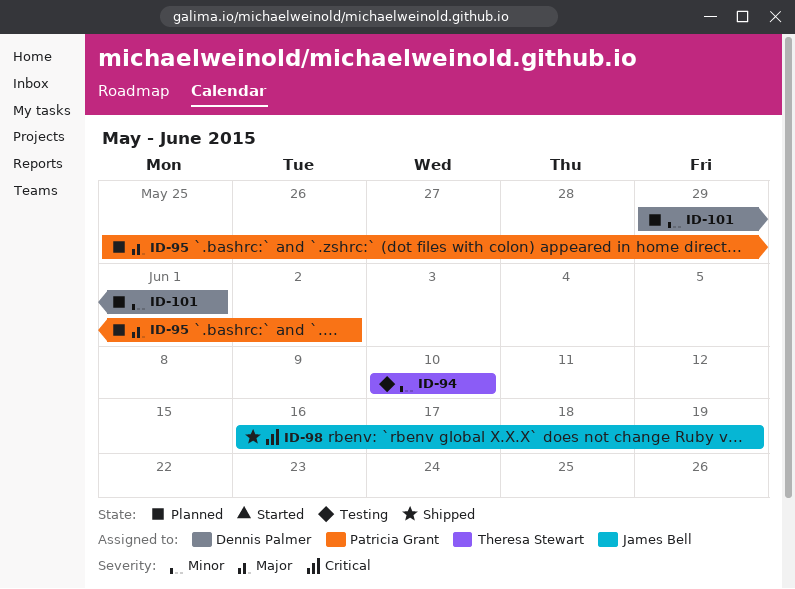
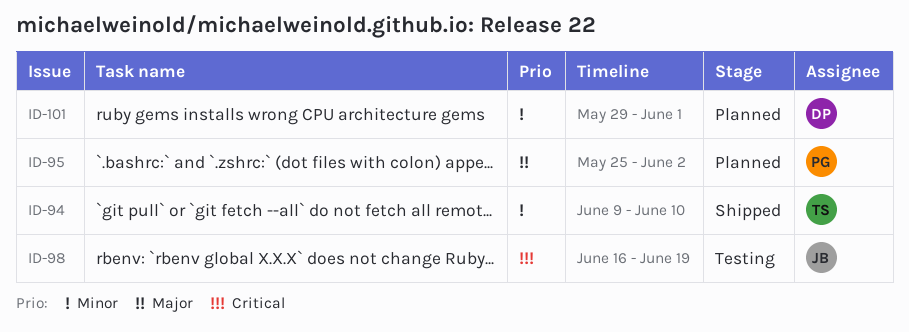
ID-94, status: Testing -> Shipped
ID-94, start: Jun 10 -> Jun 9
ID-98, status: Shipped -> Testing

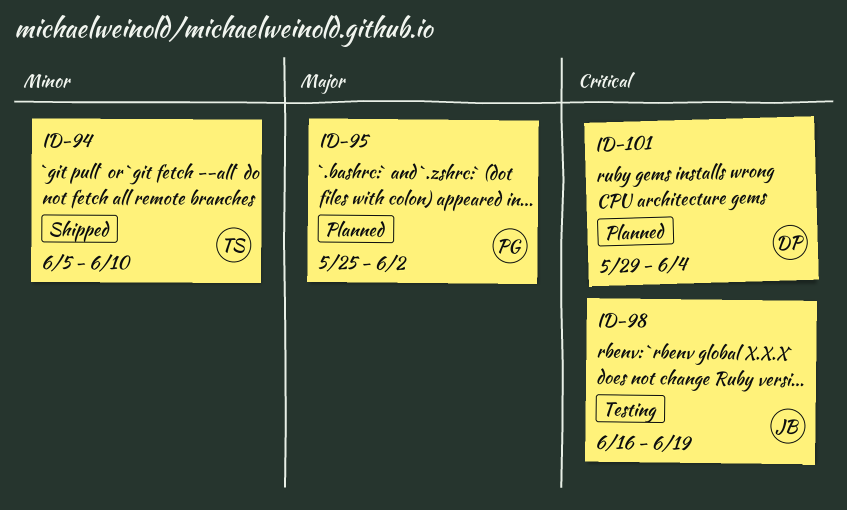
ID-94, start: Jun 9 -> Jun 5
ID-101, priority: Minor -> Critical
ID-101, due: Jun 1 -> Jun 4

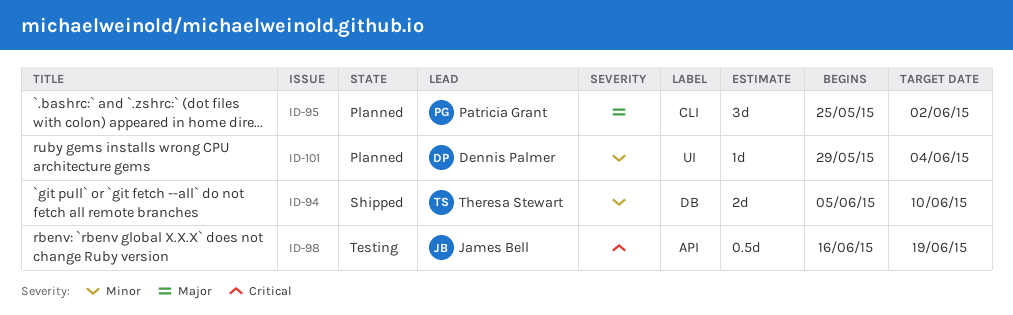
ID-101, priority: Critical -> Minor

